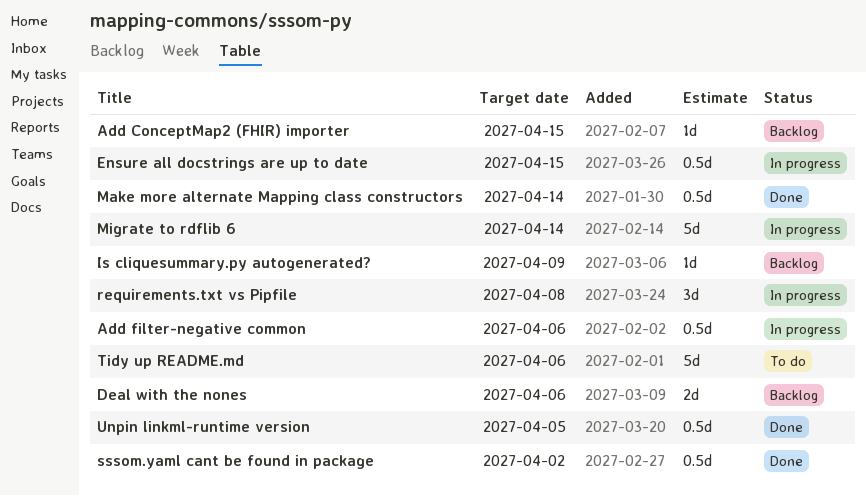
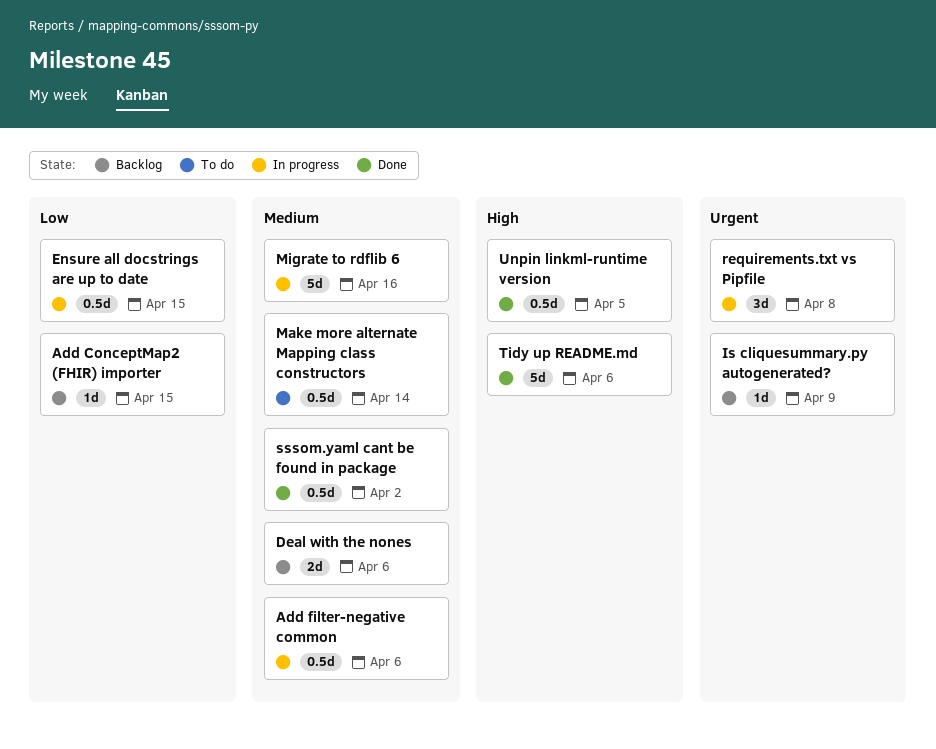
Make more alternate Mapping class constructors, status: Done -> To do
Migrate to rdflib 6, due: Apr 14 -> Apr 16
Tidy up README.md, status: To do -> Done

